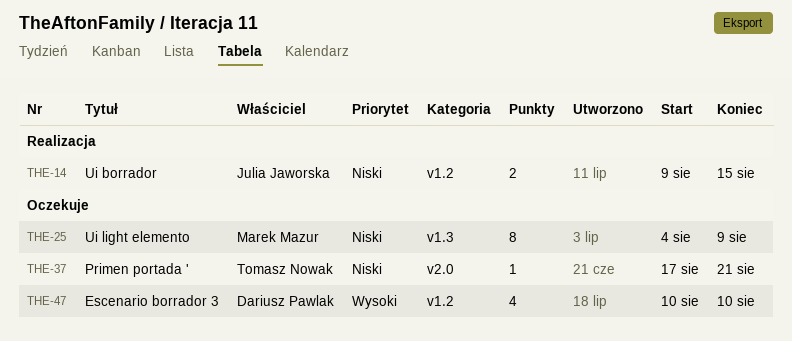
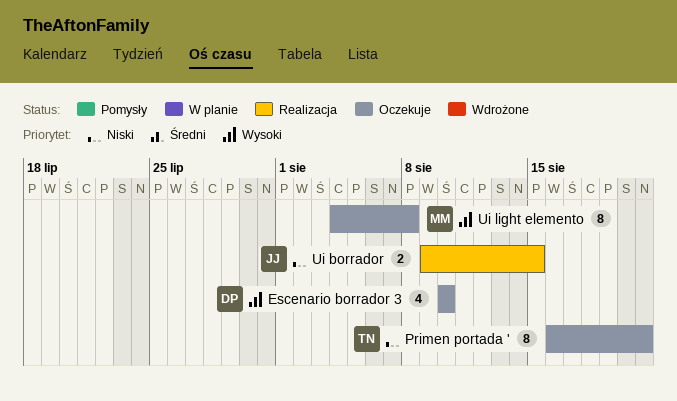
Primen portada ', estimate: 1 -> 8
Primen portada ', start: Aug 17 -> Aug 16
Ui light elemento, priority: Niski -> Wysoki
Ui light elemento, due: Aug 9 -> Aug 8

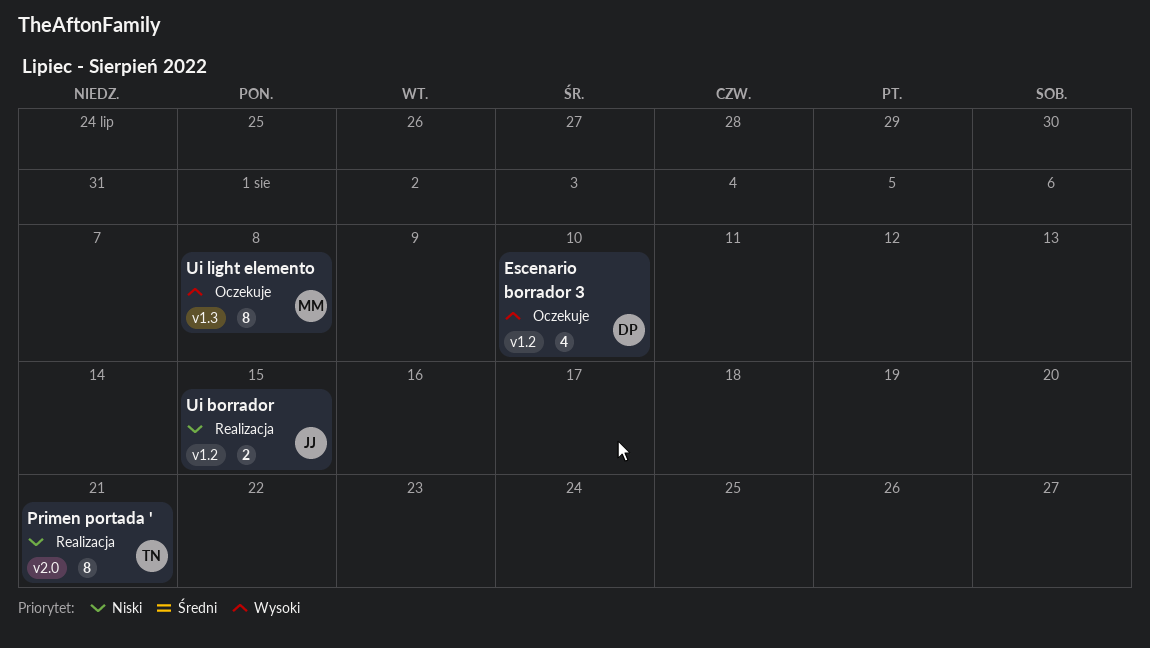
Primen portada ', status: Oczekuje -> Realizacja

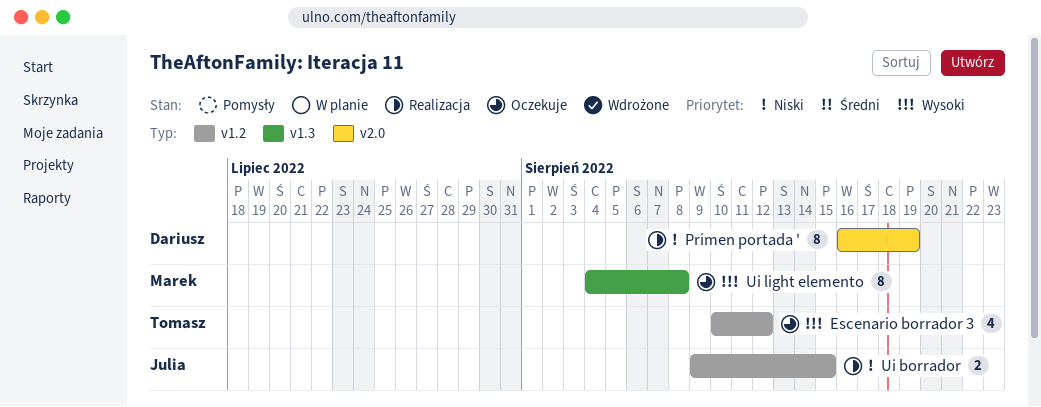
Escenario borrador 3, owner: Dariusz -> Tomasz
Escenario borrador 3, due: Aug 10 -> Aug 12
Primen portada ', owner: Tomasz -> Dariusz
Primen portada ', due: Aug 21 -> Aug 19

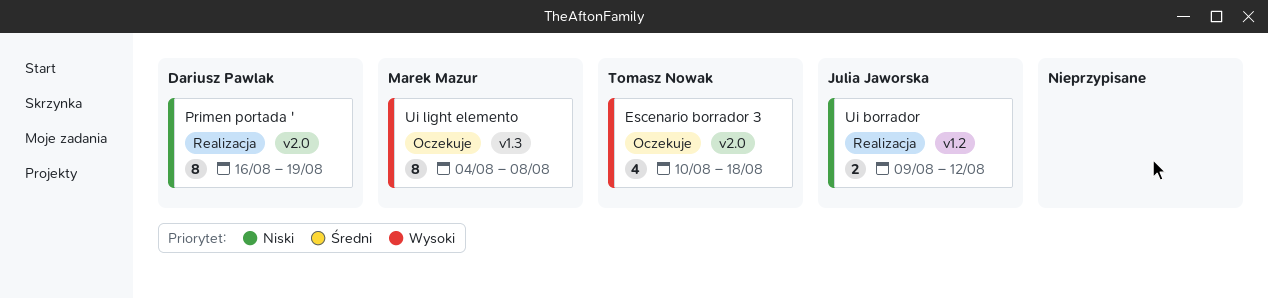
Escenario borrador 3, label: v1.2 -> v2.0
Escenario borrador 3, due: Aug 12 -> Aug 18
Ui borrador, due: Aug 15 -> Aug 12

